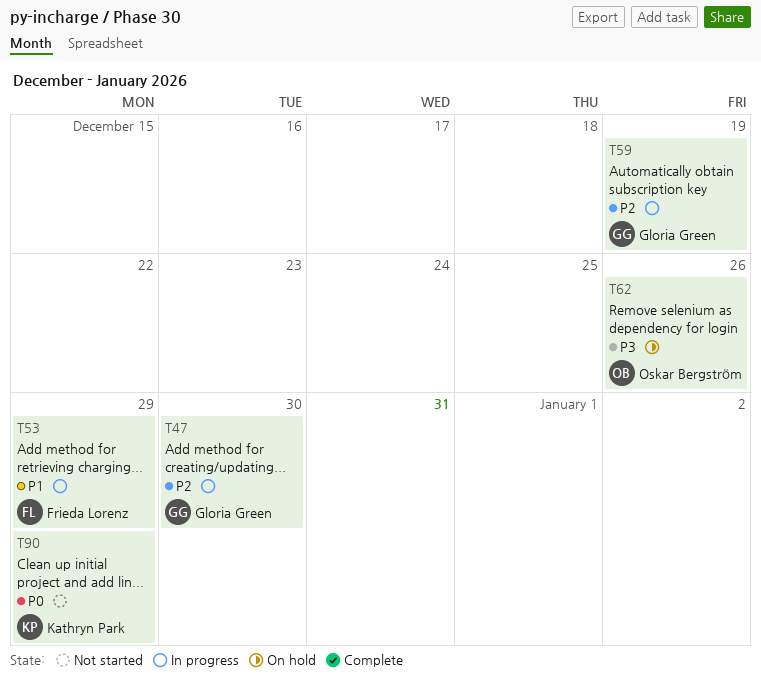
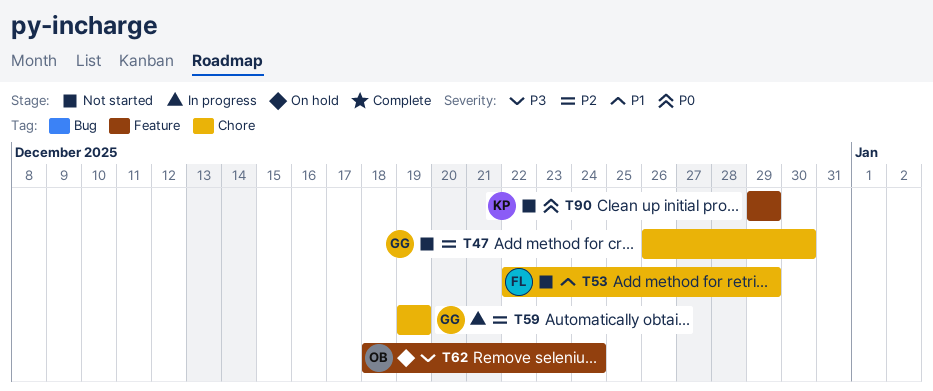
T47, status: In progress -> Not started
T53, status: In progress -> Not started
T62, due: Dec 26 -> Dec 24

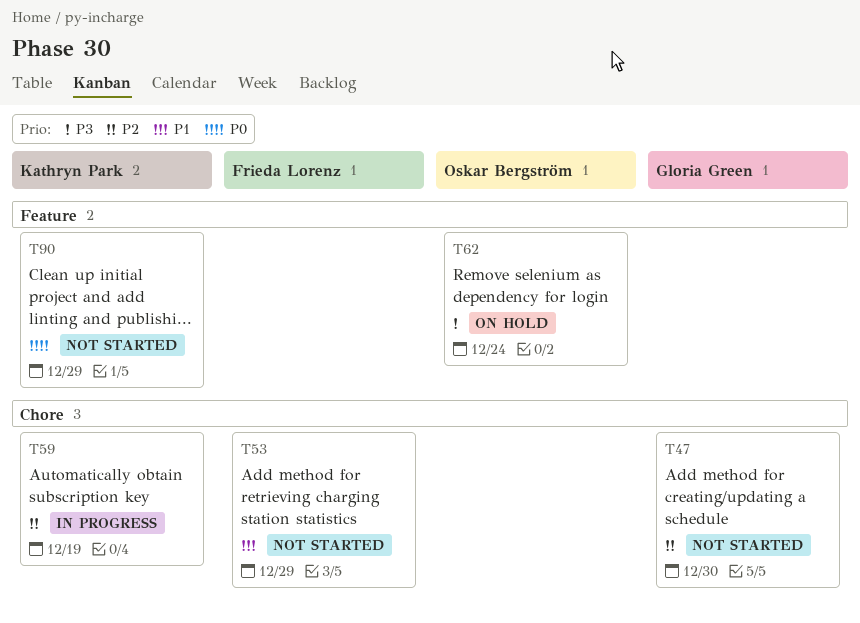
T59, owner: Gloria Green -> Kathryn Park

